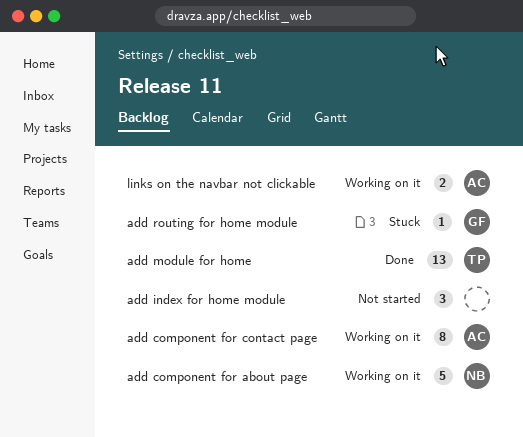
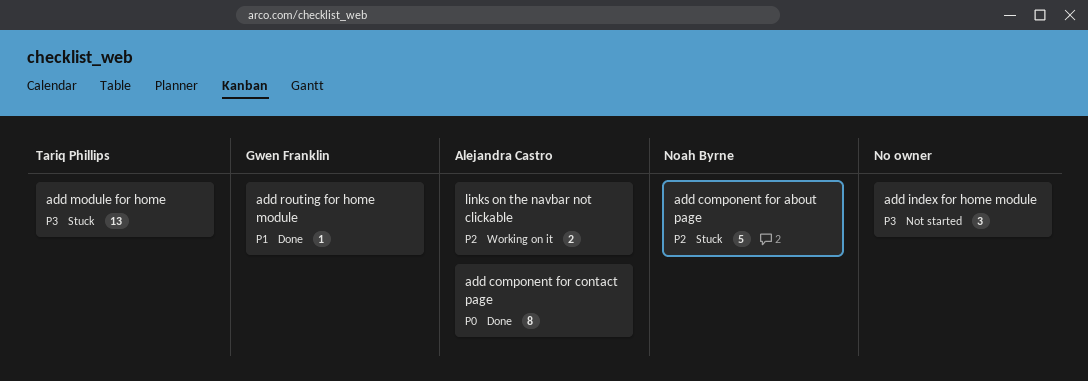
add component for about page, status: Working on it -> Stuck
add component for contact page, status: Working on it -> Done
add module for home, status: Done -> Stuck
add routing for home module, status: Stuck -> Done

